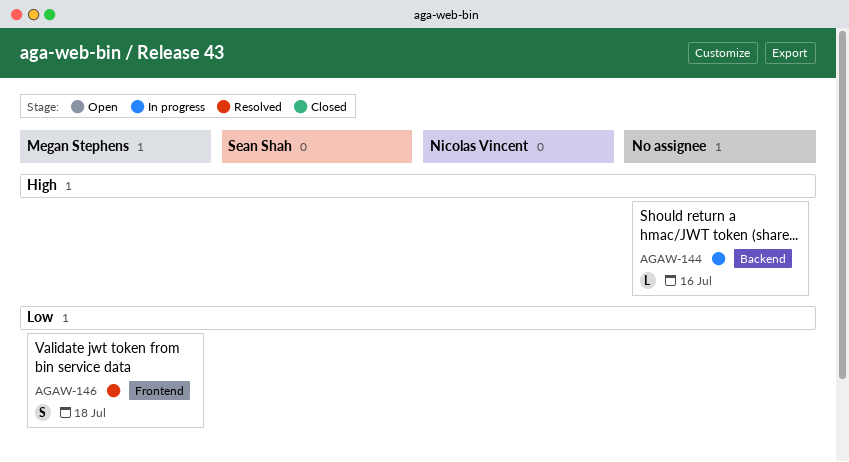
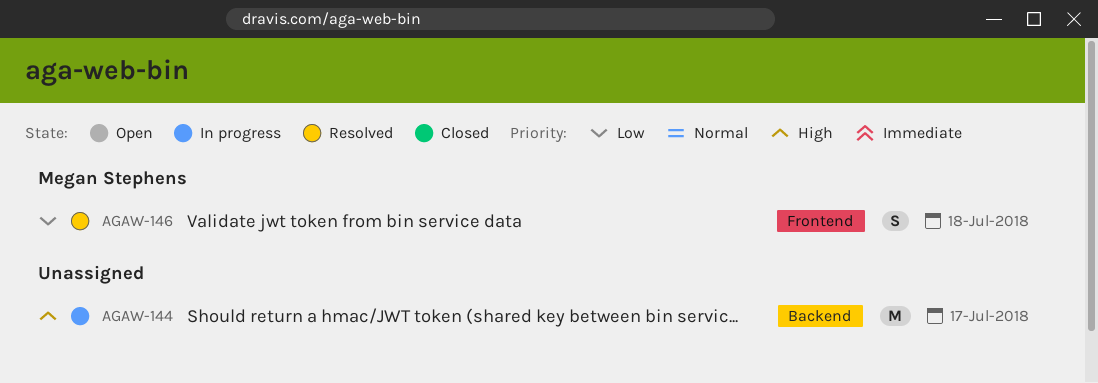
AGAW-144, estimate: L -> M
AGAW-144, due: Jul 16 -> Jul 17

